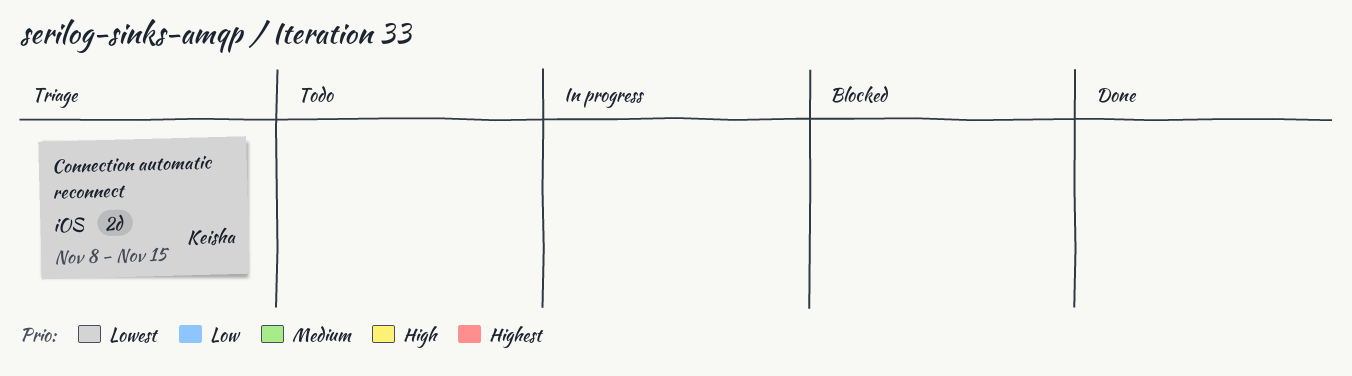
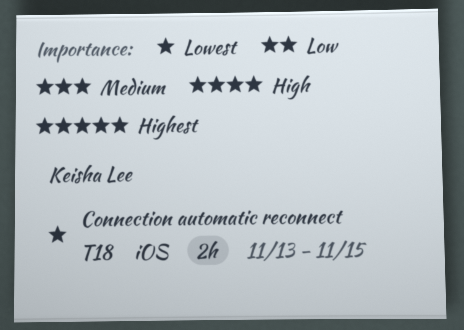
Connection automatic reconnect, estimate: 2d -> 2h
Connection automatic reconnect, start: Nov 8 -> Nov 13

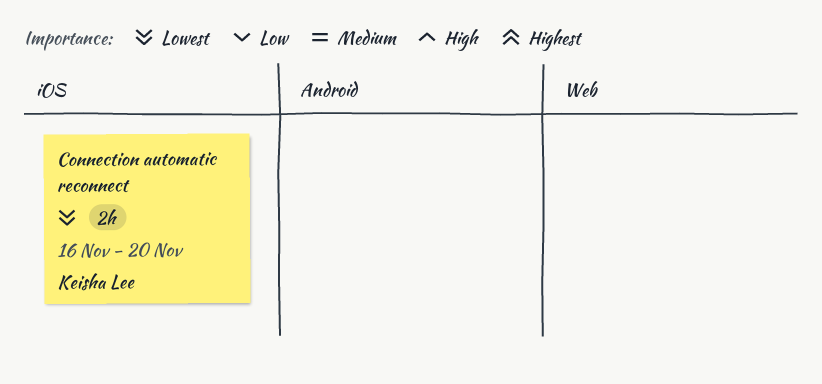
Connection automatic reconnect, start: Nov 13 -> Nov 16
Connection automatic reconnect, due: Nov 15 -> Nov 20

